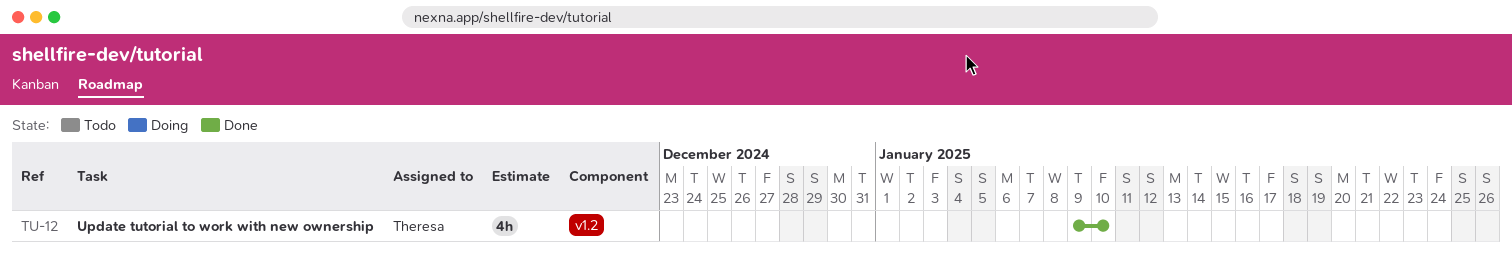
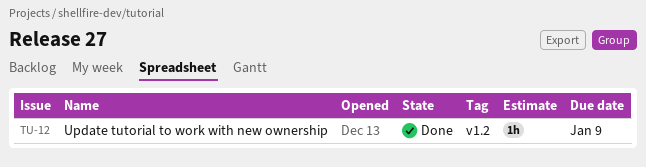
TU-12, estimate: 4h -> 1h
TU-12, due: Jan 10 -> Jan 9

